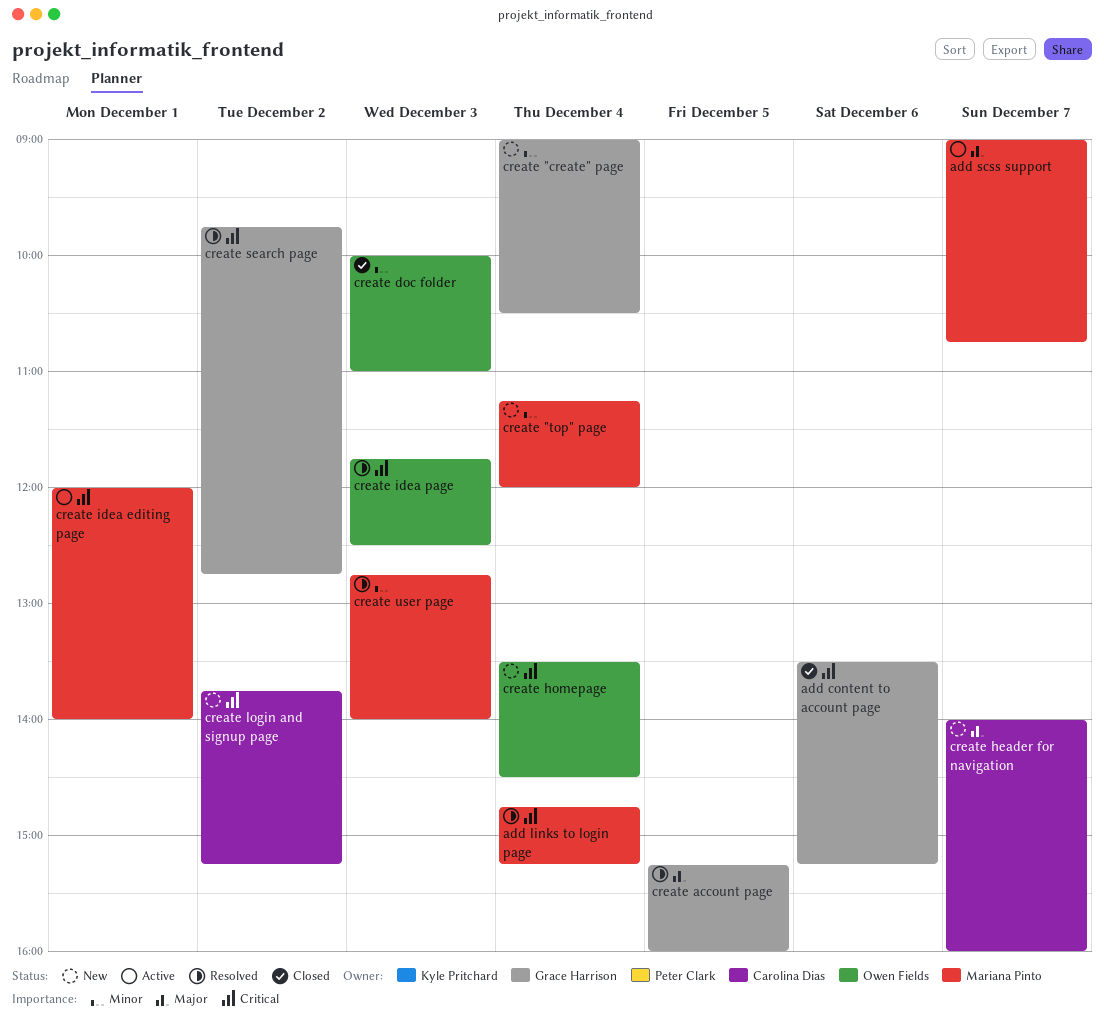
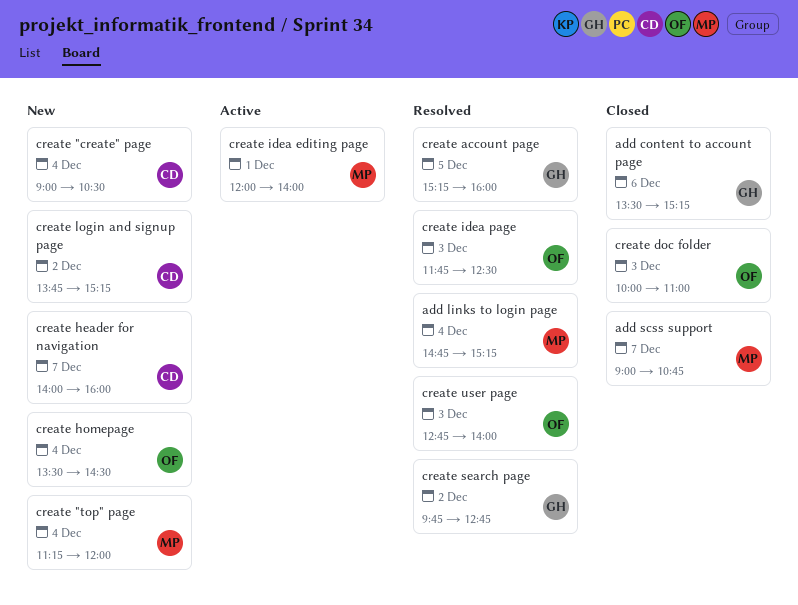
add scss support, status: Active -> Closed
create "create" page, owner: Grace Harrison -> Carolina Dias
create user page, owner: Mariana Pinto -> Owen Fields

